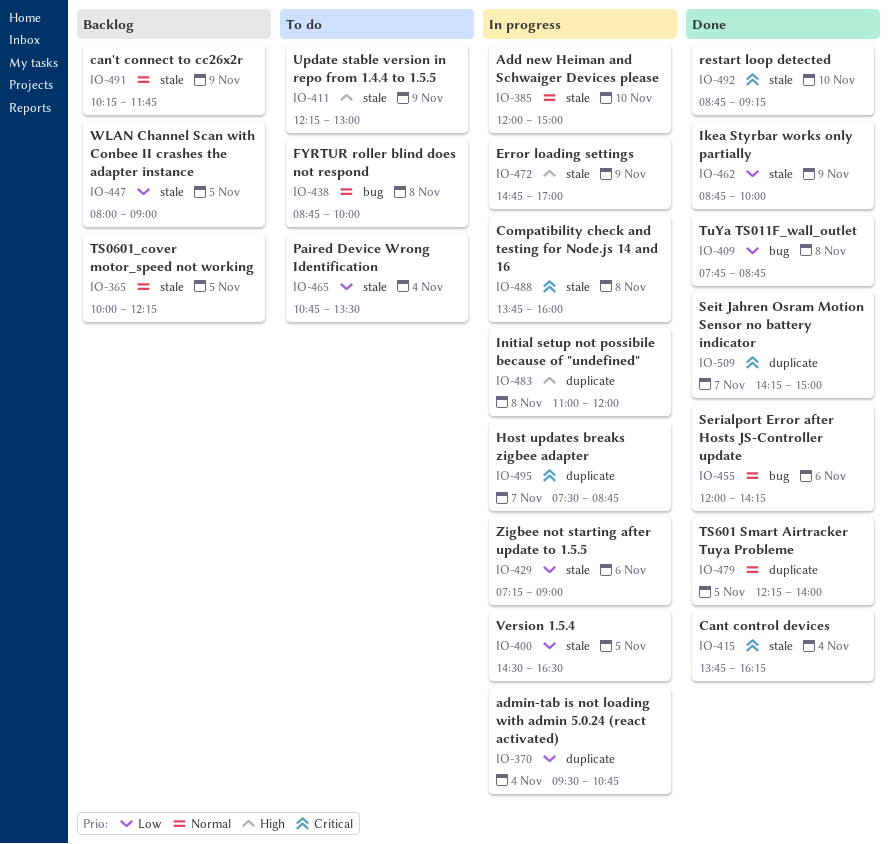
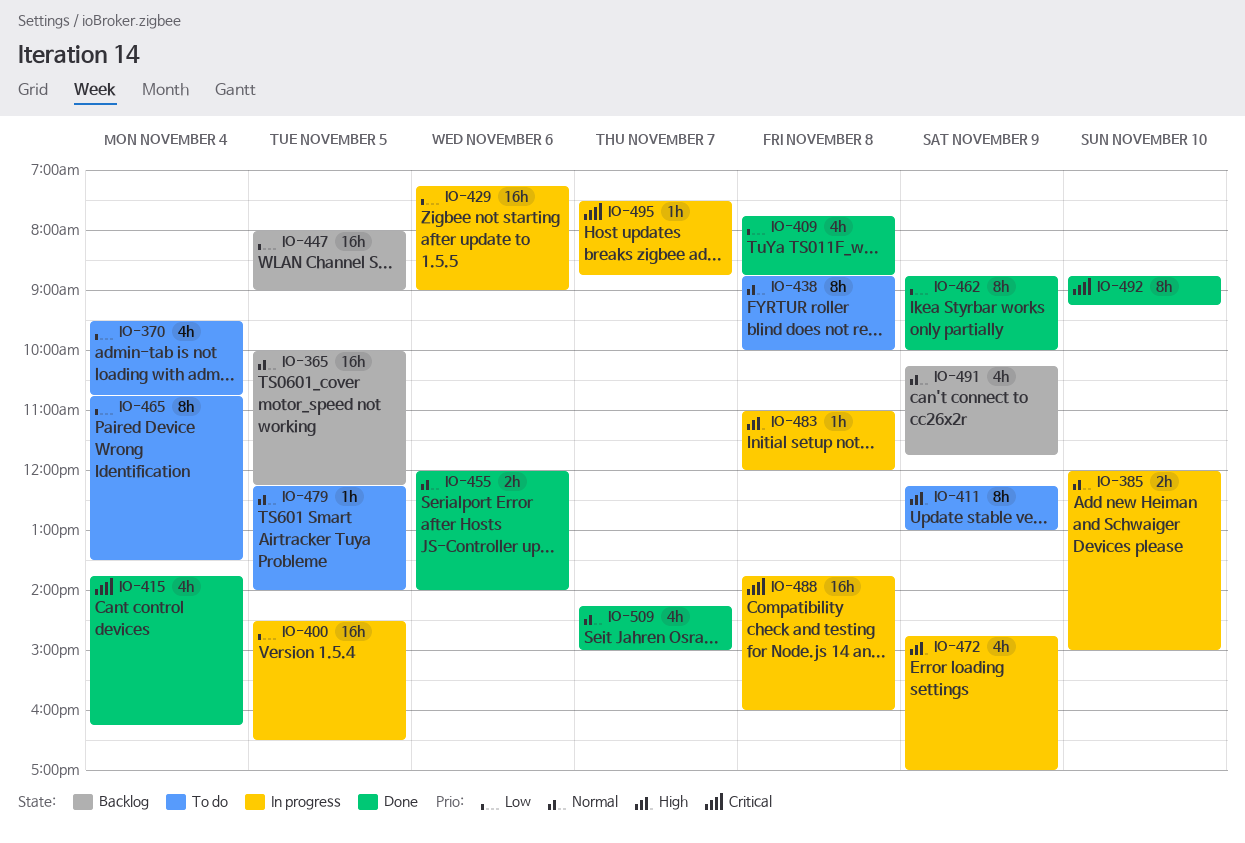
IO-370, status: In progress -> To do
IO-455, ends: 14:15 -> 14:00
IO-479, status: Done -> To do
IO-509, priority: Critical -> Normal

